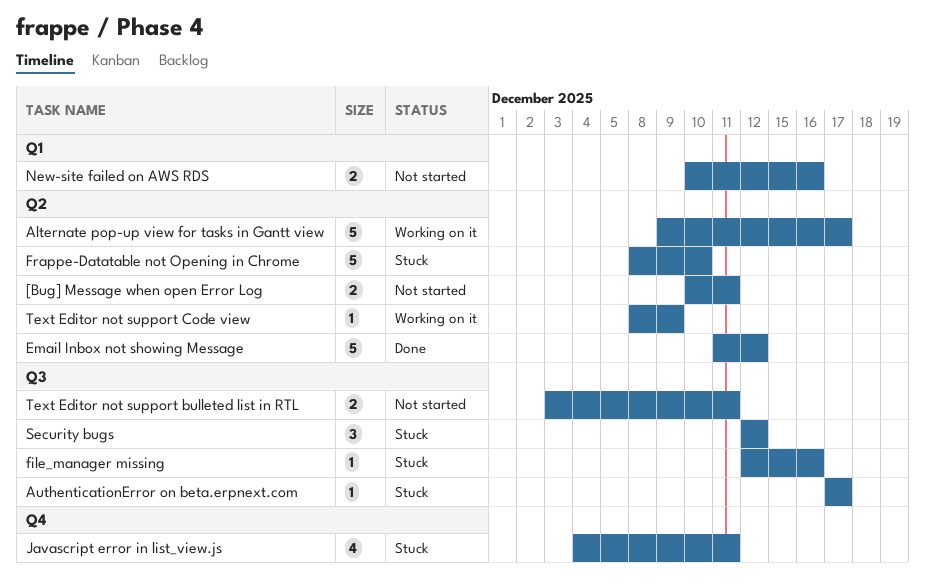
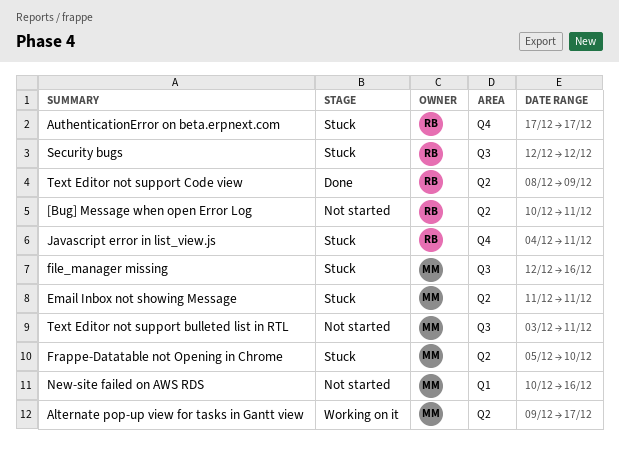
AuthenticationError on beta.erpnext.com, label: Q3 -> Q4
Email Inbox not showing Message, status: Done -> Stuck
Email Inbox not showing Message, due: Dec 12 -> Dec 11
Frappe-Datatable not Opening in Chrome, start: Dec 8 -> Dec 5
Text Editor not support Code view, status: Working on it -> Done

